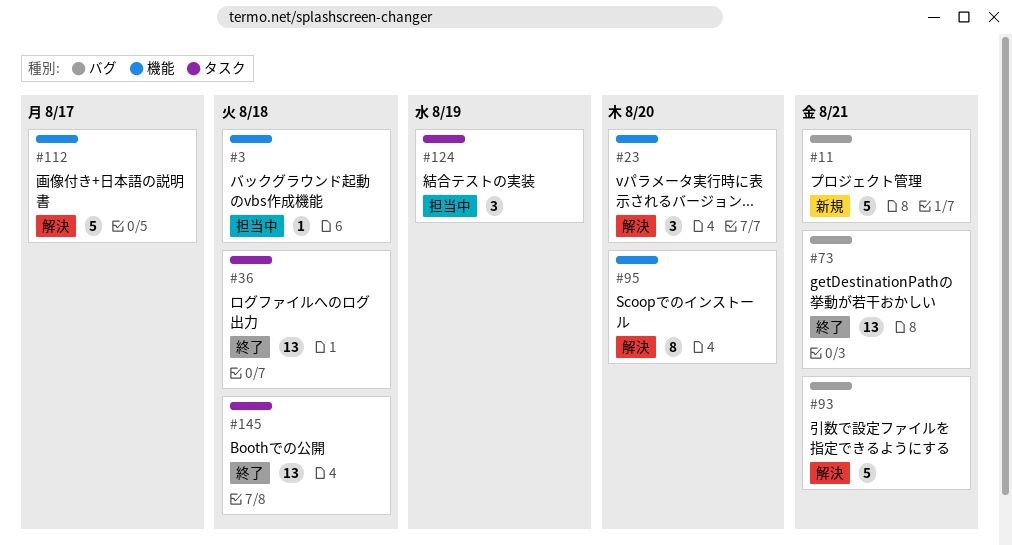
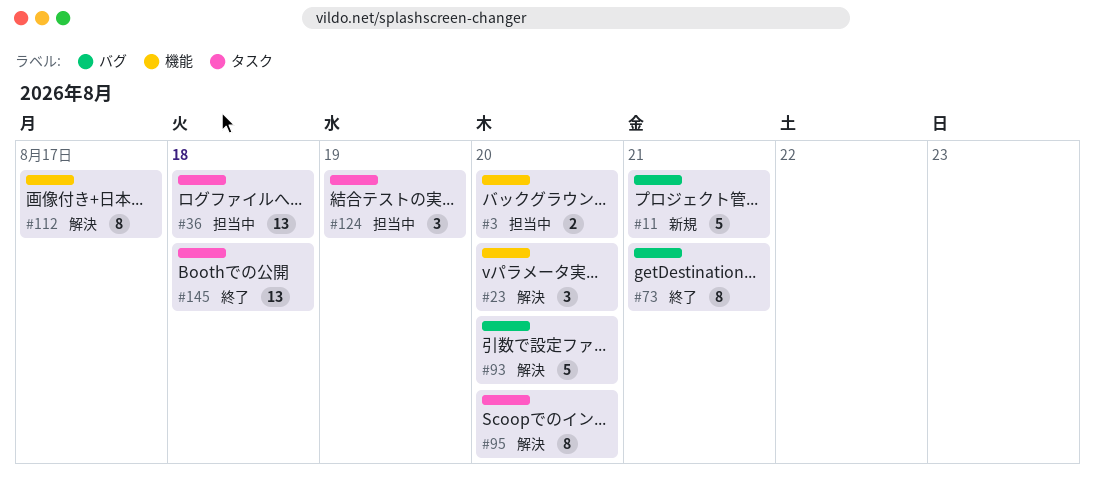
#3, estimate: 1 -> 2
#3, due: Aug 18 -> Aug 20
#36, status: 終了 -> 担当中
#73, estimate: 13 -> 8
#93, due: Aug 21 -> Aug 20
#95, label: 機能 -> タスク
#112, estimate: 5 -> 8

